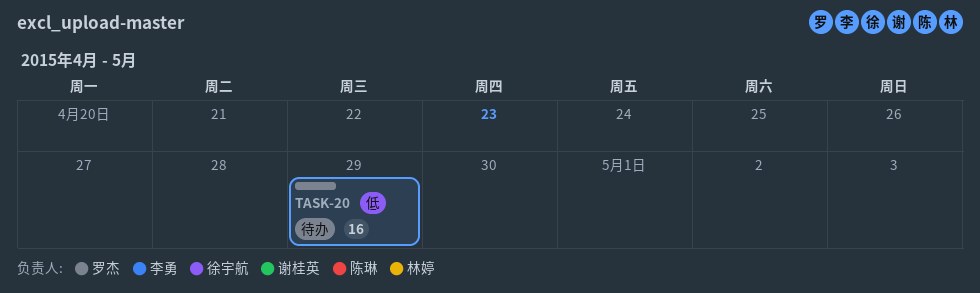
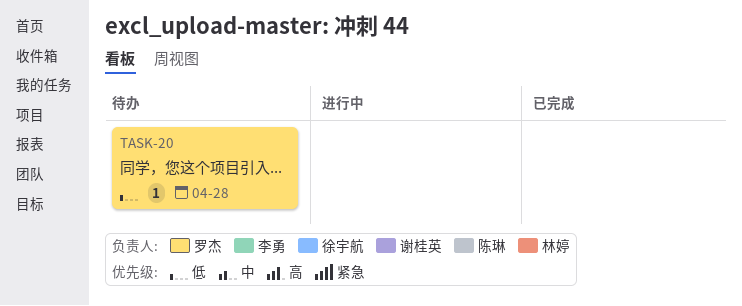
TASK-20, estimate: 16 -> 1
TASK-20, due: Apr 29 -> Apr 28

